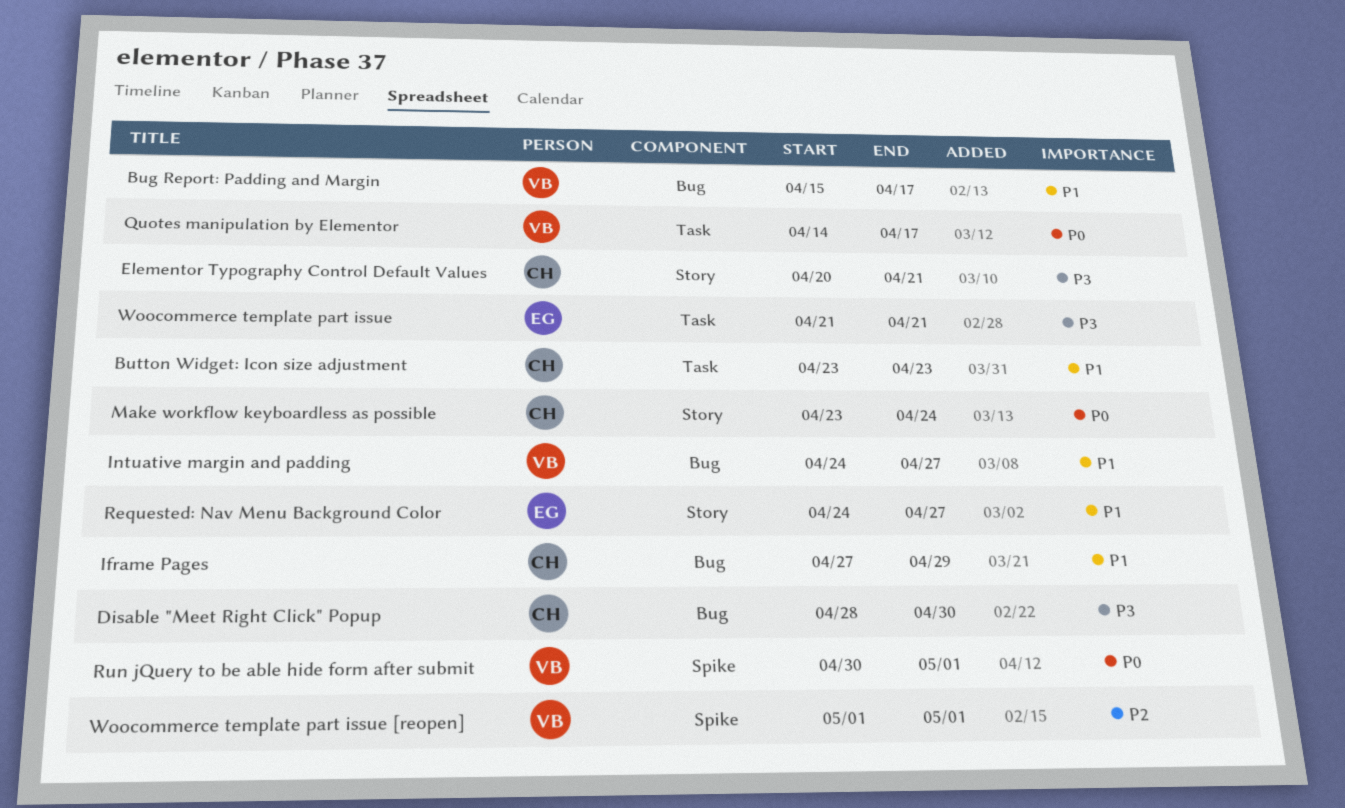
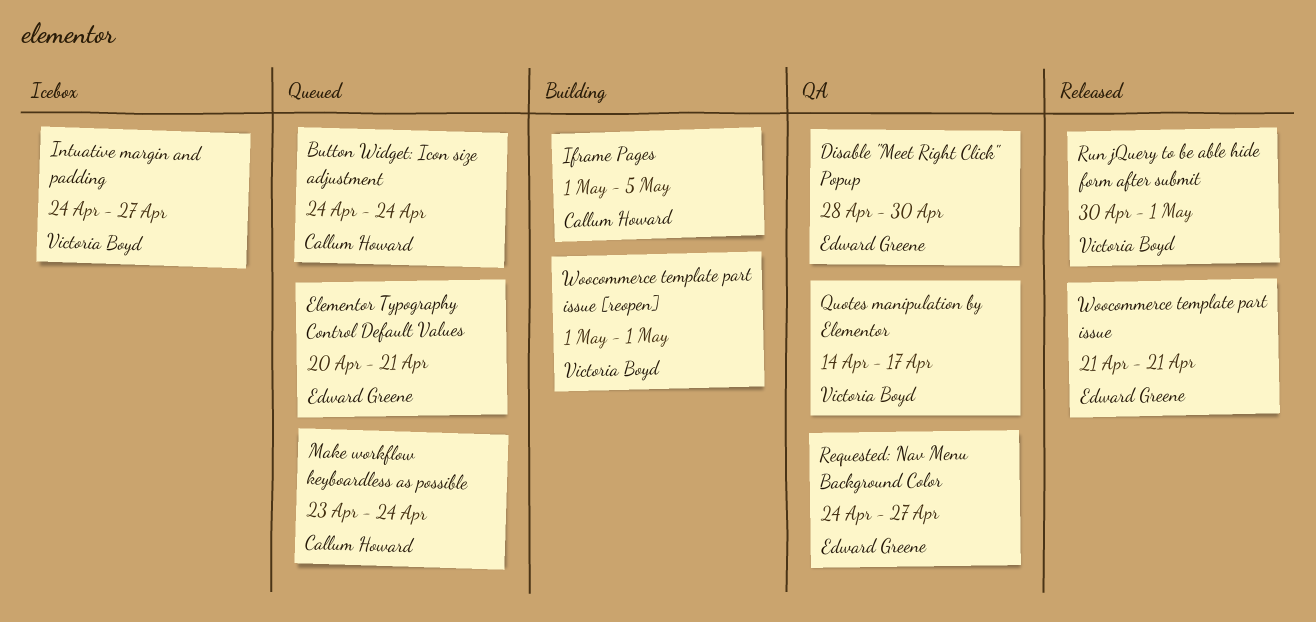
Bug Report: Padding and Margin: present -> none
Button Widget: Icon size adjustment, start: Apr 23 -> Apr 24
Button Widget: Icon size adjustment, due: Apr 23 -> Apr 24
Disable "Meet Right Click" Popup, owner: Callum Howard -> Edward Greene
Elementor Typography Control Default Values, owner: Callum Howard -> Edward Greene
Iframe Pages, start: Apr 27 -> May 1
Iframe Pages, due: Apr 29 -> May 5

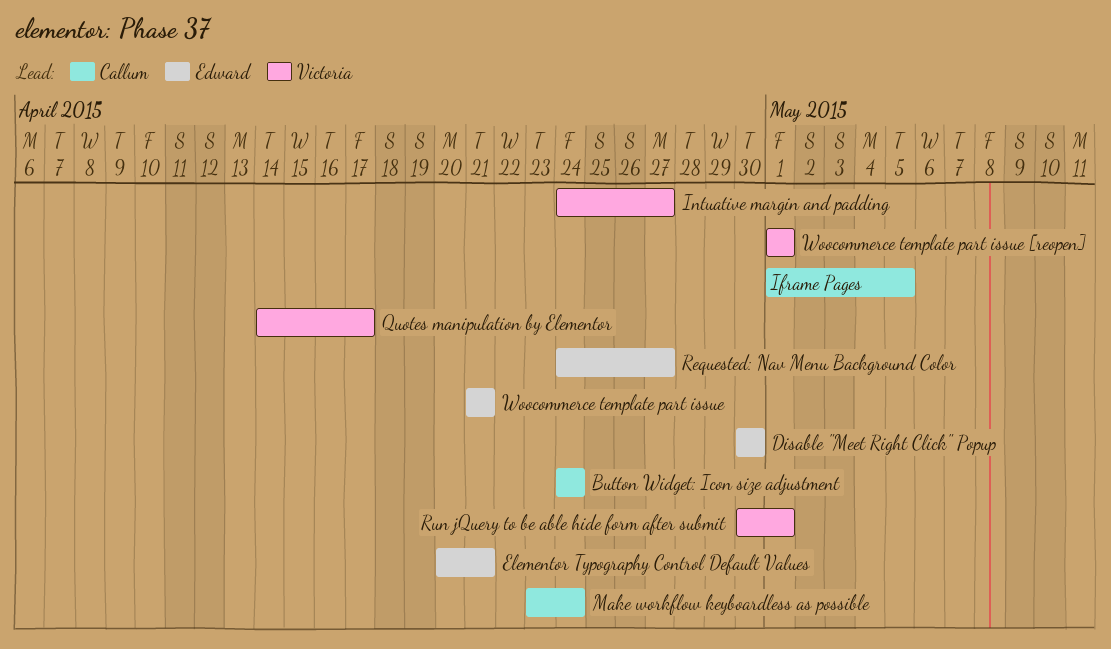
Disable "Meet Right Click" Popup, start: Apr 28 -> Apr 30

